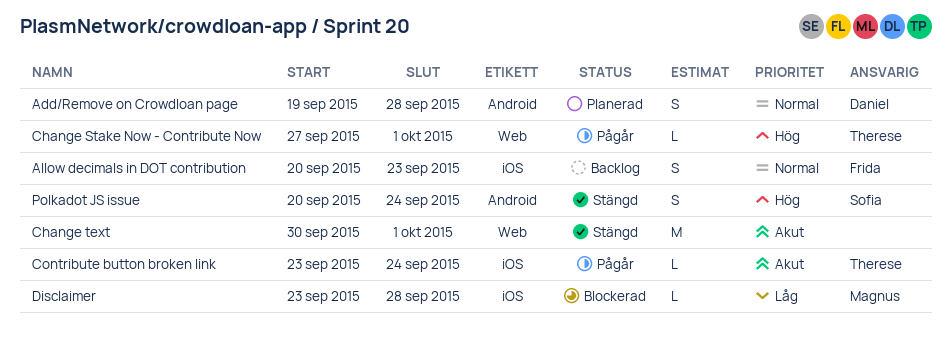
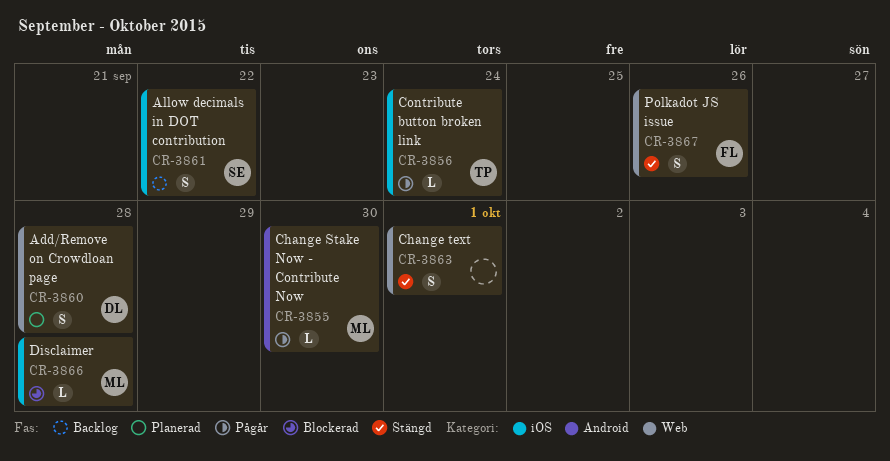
Add/Remove on Crowdloan page, label: Android -> Web
Allow decimals in DOT contribution, owner: Frida -> Sofia
Allow decimals in DOT contribution, due: Sep 23 -> Sep 22
Change Stake Now - Contribute Now, owner: Therese -> Magnus
Change Stake Now - Contribute Now, label: Web -> Android
Change Stake Now - Contribute Now, due: Oct 1 -> Sep 30
Change text, estimate: M -> S
Polkadot JS issue, owner: Sofia -> Frida
Polkadot JS issue, label: Android -> Web
Polkadot JS issue, due: Sep 24 -> Sep 26

